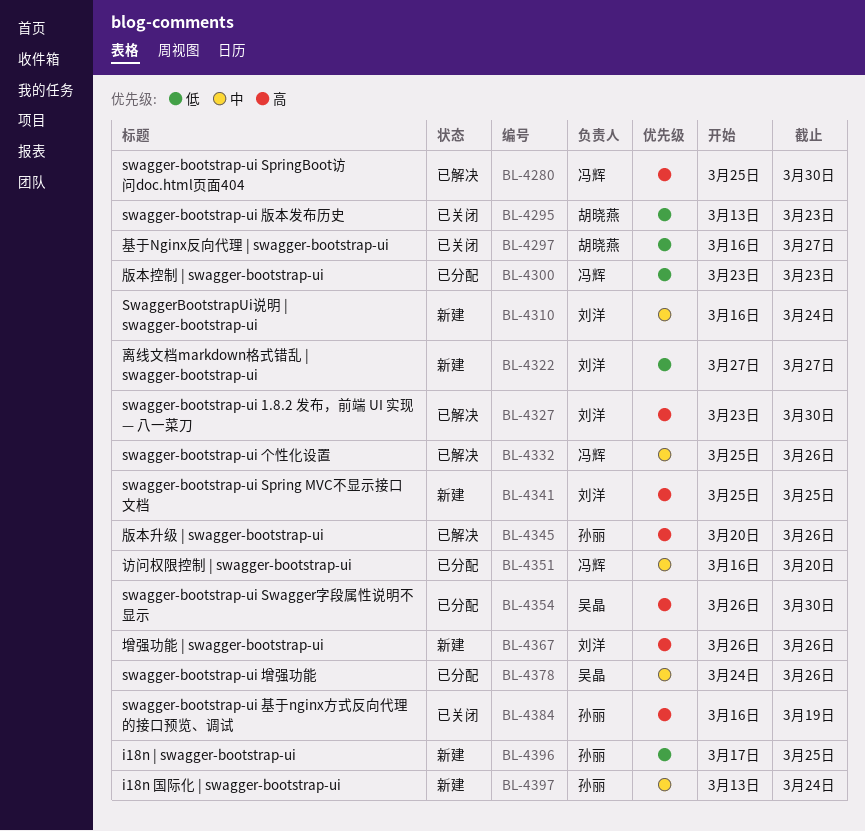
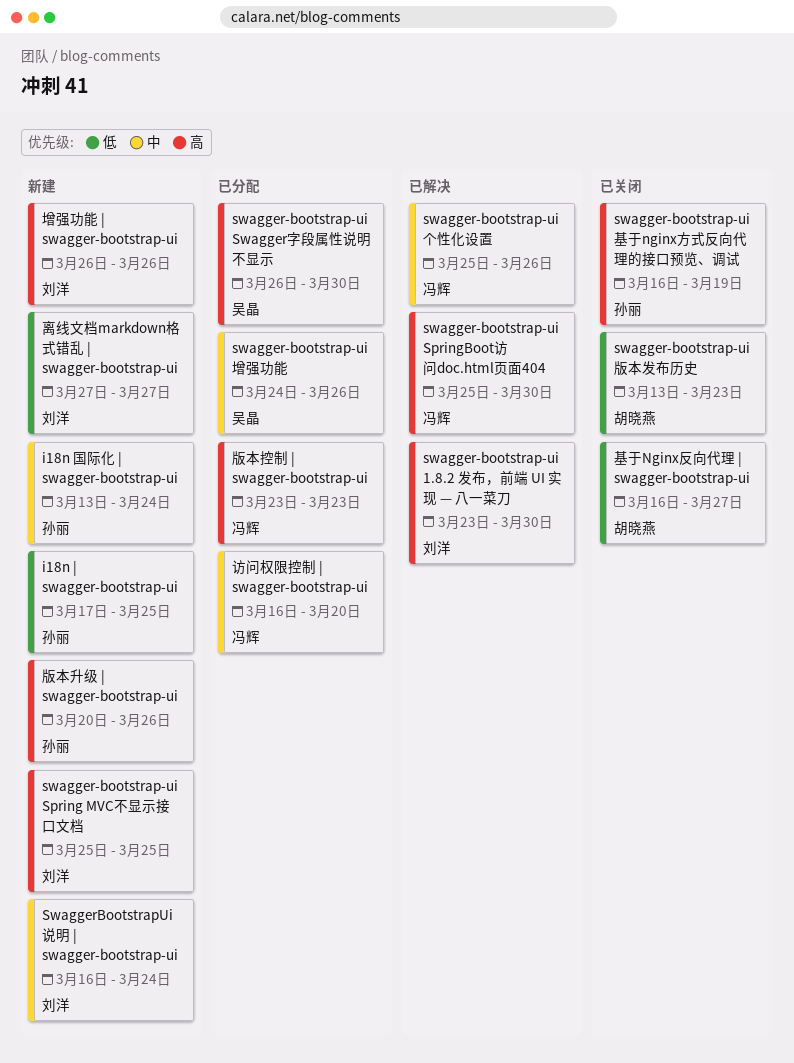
版本升级 | swagger-bootstrap-ui, status: 已解决 -> 新建
版本控制 | swagger-bootstrap-ui, priority: 低 -> 高

